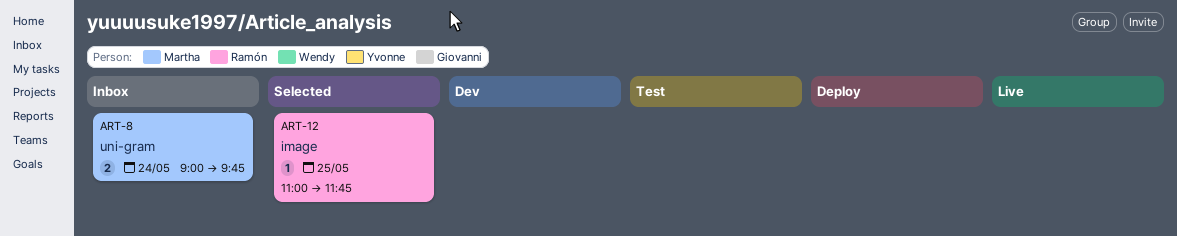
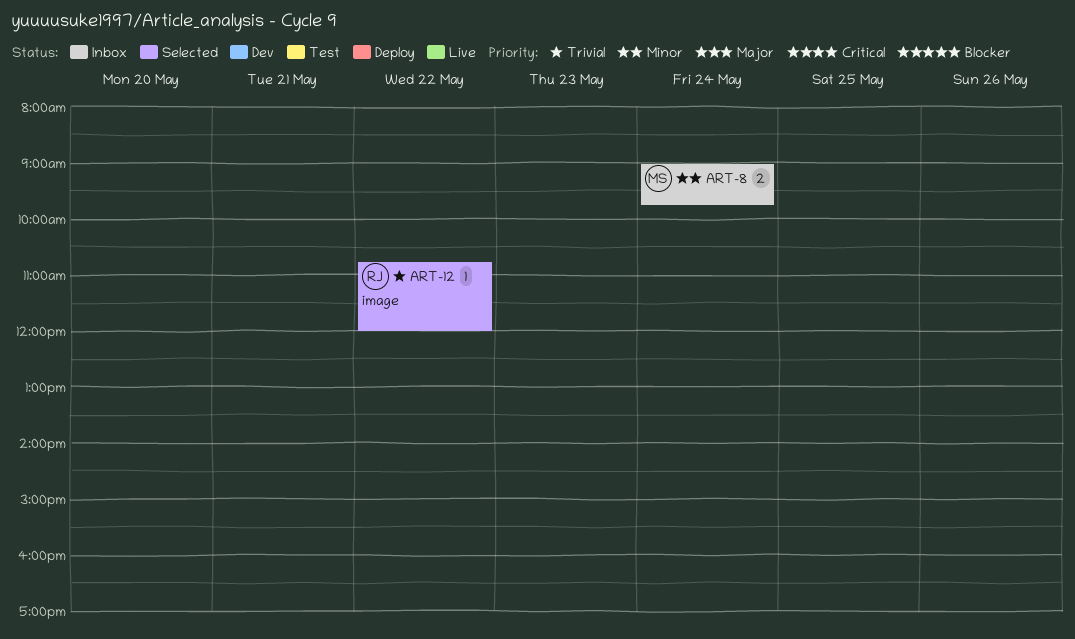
ART-12, day: May 25 -> May 22
ART-12, begins: 11:00 -> 10:45
ART-12, ends: 11:45 -> 12:00

